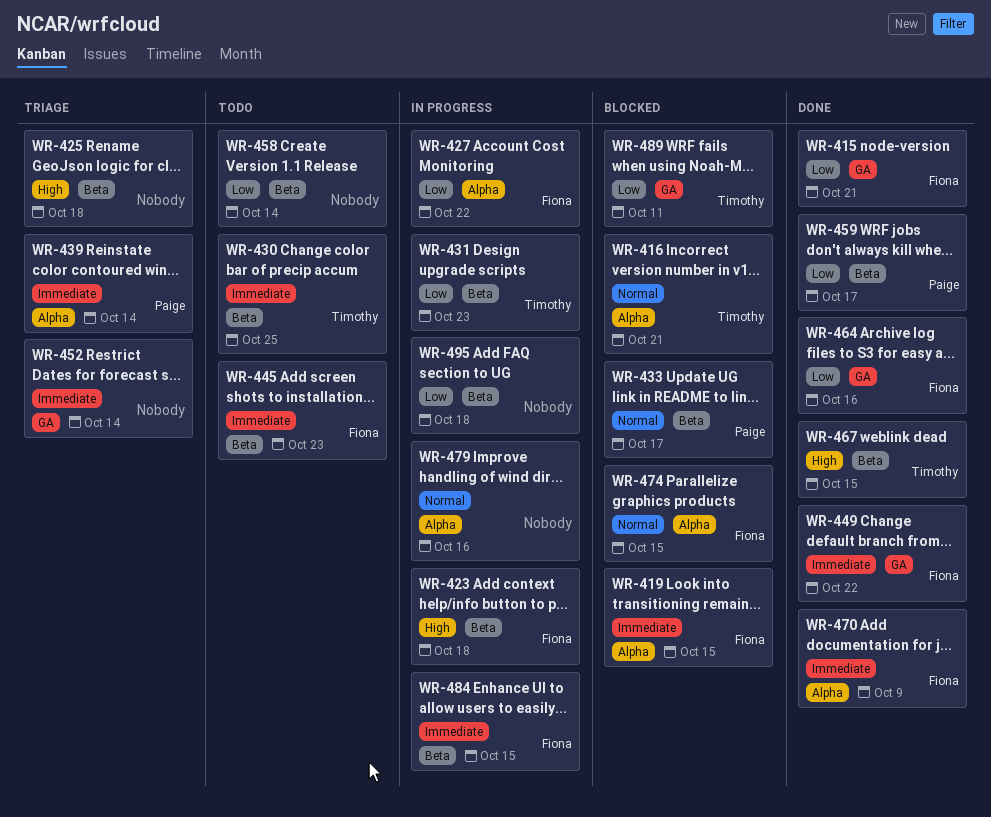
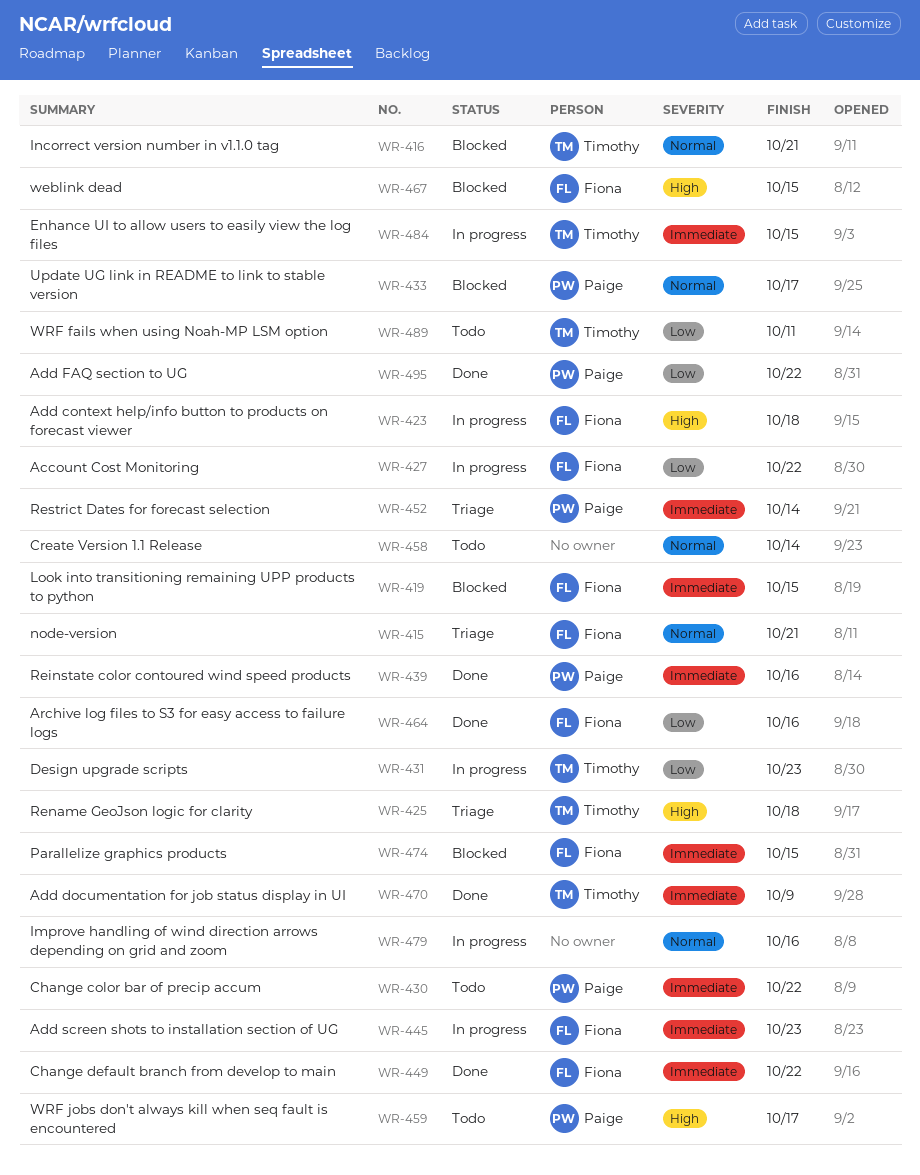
WR-415, status: Done -> Triage
WR-415, priority: Low -> Normal
WR-425, owner: none -> Timothy
WR-430, owner: Timothy -> Paige
WR-430, due: Oct 25 -> Oct 22
WR-439, status: Triage -> Done
WR-439, due: Oct 14 -> Oct 16
WR-445, status: Todo -> In progress
WR-452, owner: none -> Paige
WR-458, priority: Low -> Normal
WR-459, status: Done -> Todo
WR-459, priority: Low -> High
WR-467, status: Done -> Blocked
WR-467, owner: Timothy -> Fiona
WR-470, owner: Fiona -> Timothy
WR-474, priority: Normal -> Immediate
WR-484, owner: Fiona -> Timothy
WR-489, status: Blocked -> Todo
WR-495, status: In progress -> Done
WR-495, owner: none -> Paige
WR-495, due: Oct 18 -> Oct 22

